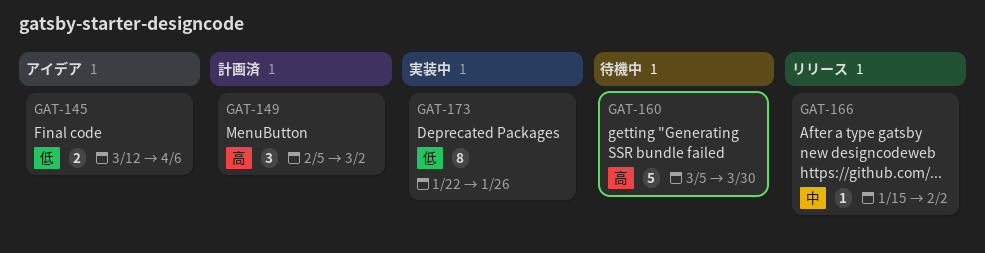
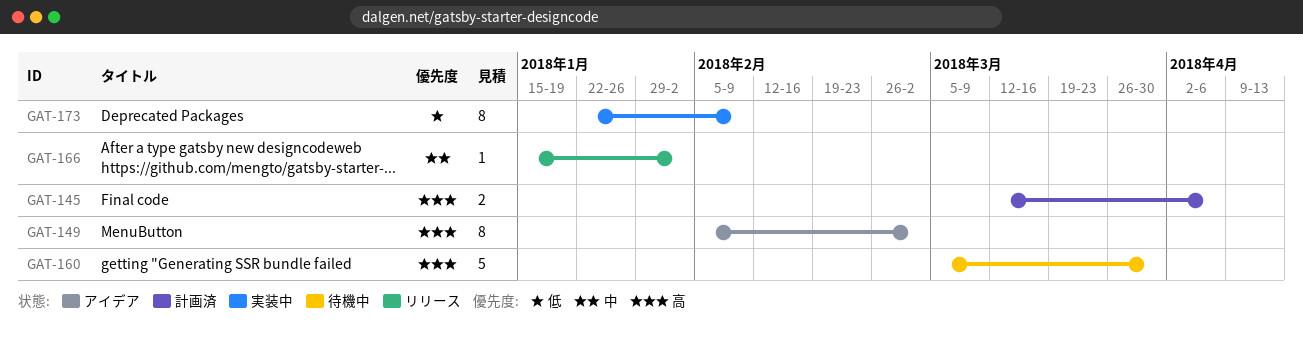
GAT-145, status: アイデア -> 計画済
GAT-145, priority: 低 -> 高
GAT-149, status: 計画済 -> アイデア
GAT-149, estimate: 3 -> 8
GAT-173, due: Jan 26 -> Feb 9

